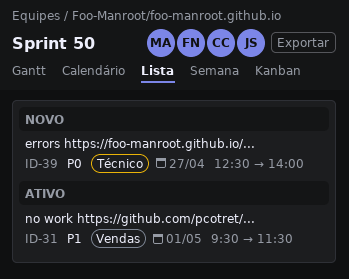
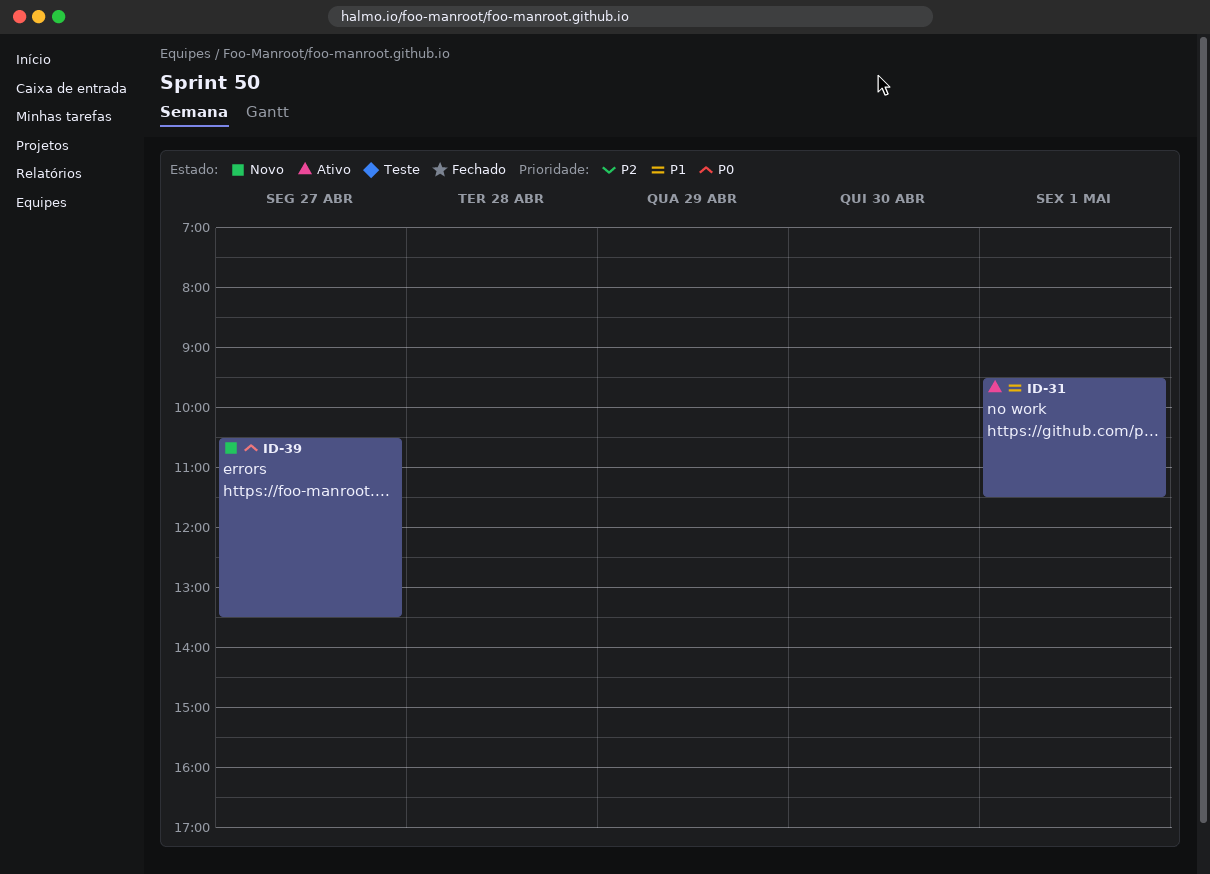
ID-39, begins: 12:30 -> 10:30
ID-39, ends: 14:00 -> 13:30

